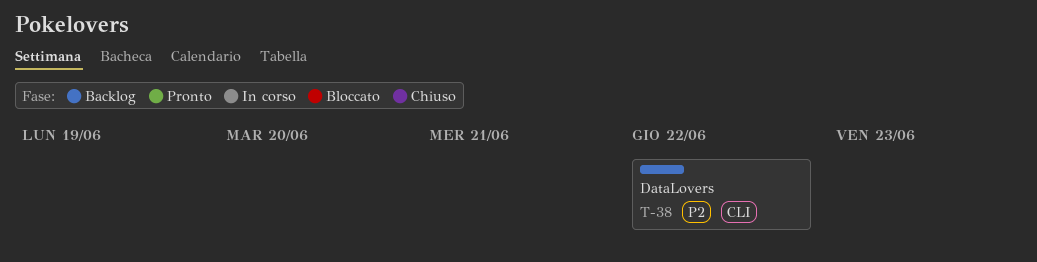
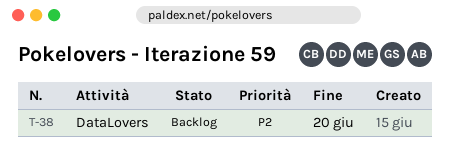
T-38, due: Jun 22 -> Jun 20

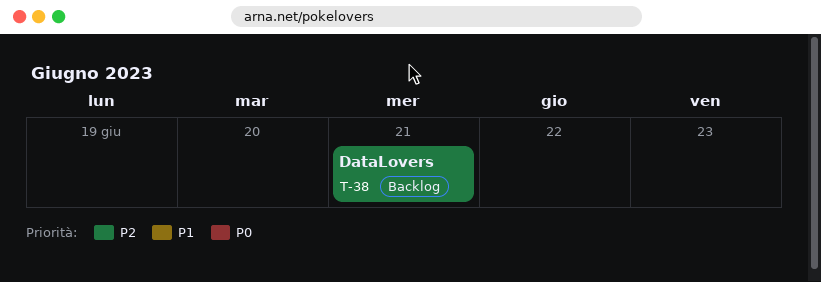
T-38, due: Jun 20 -> Jun 21

